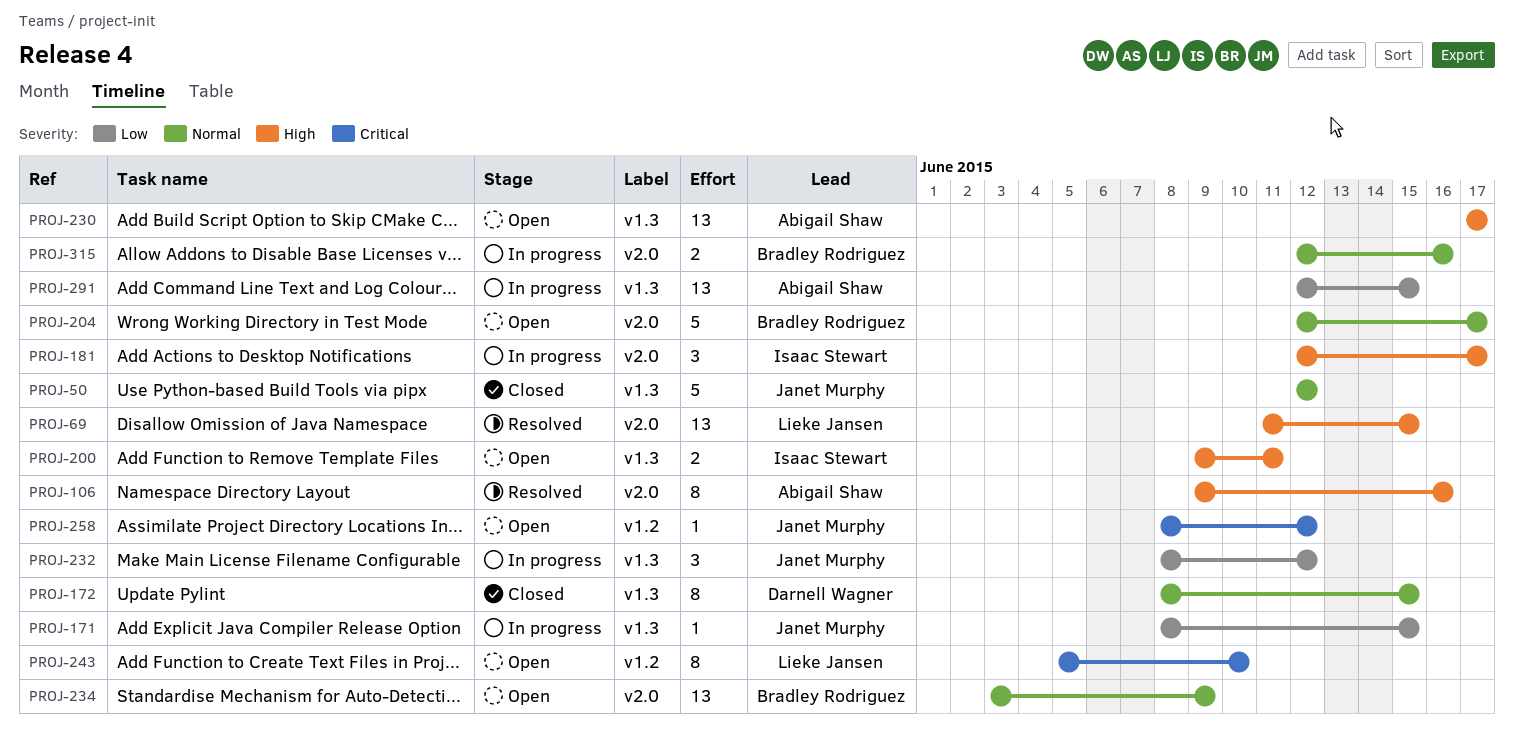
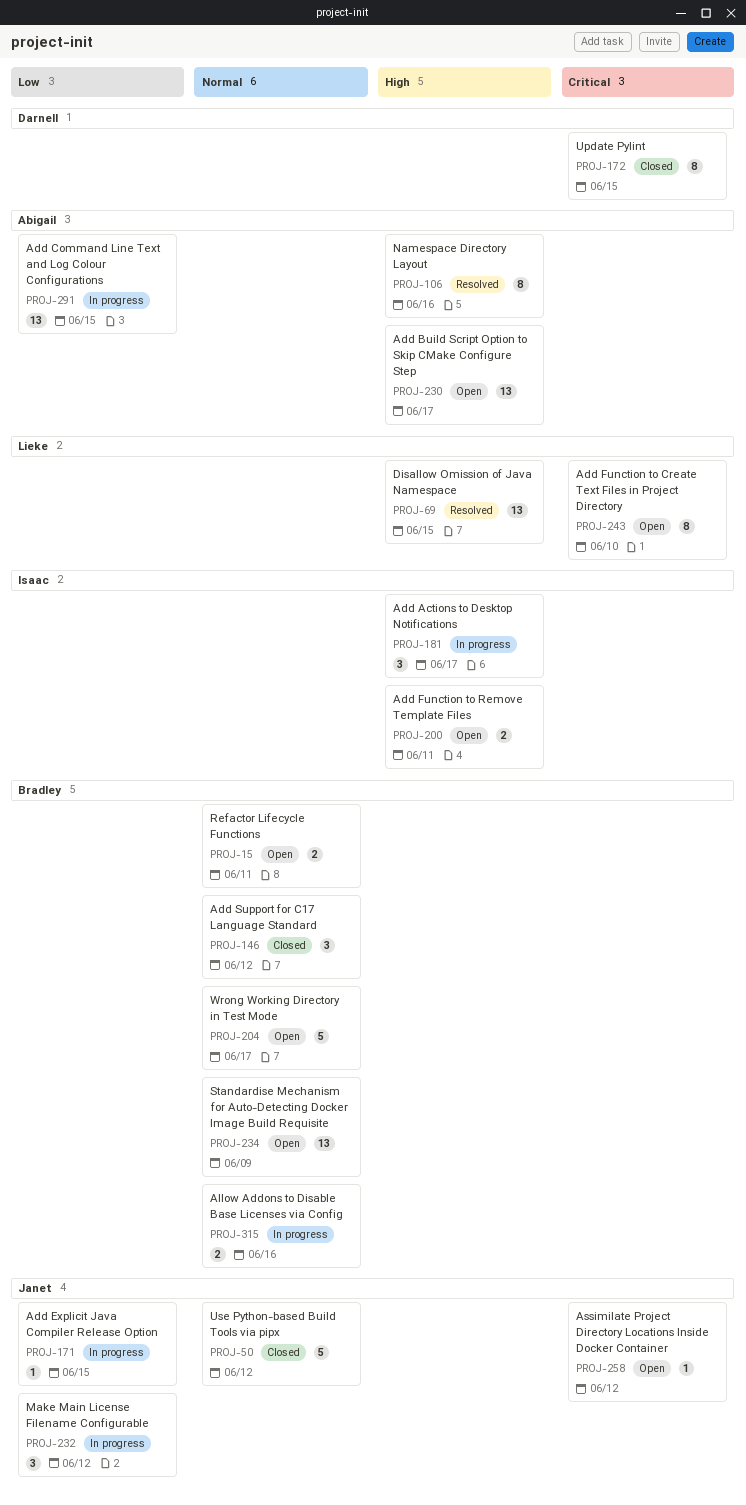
PROJ-15: none -> present
PROJ-146: none -> present
PROJ-172, priority: Normal -> Critical

